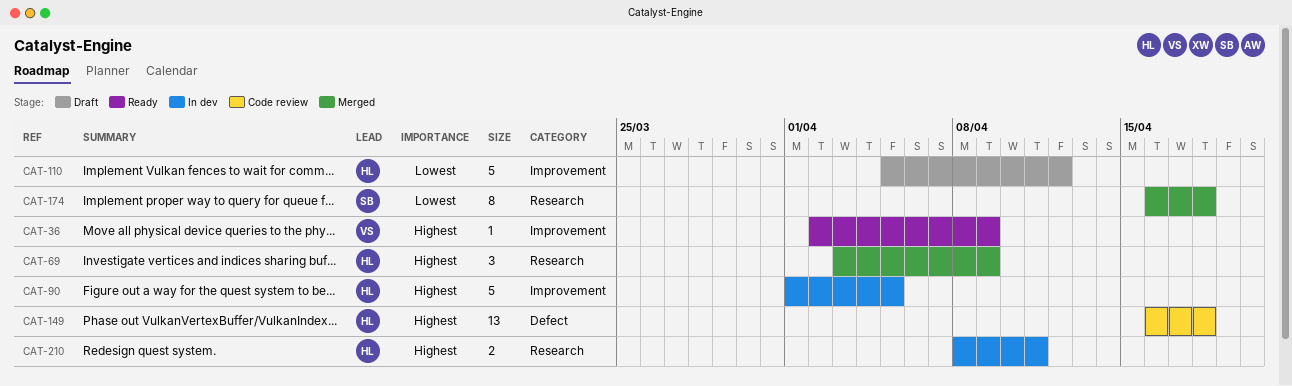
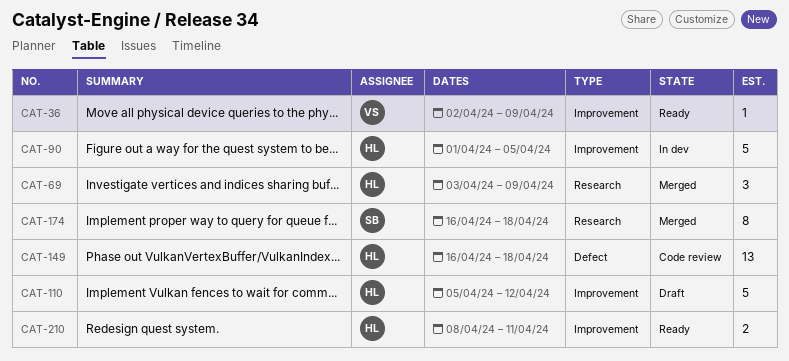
CAT-210, status: In dev -> Ready
CAT-210, label: Research -> Improvement

